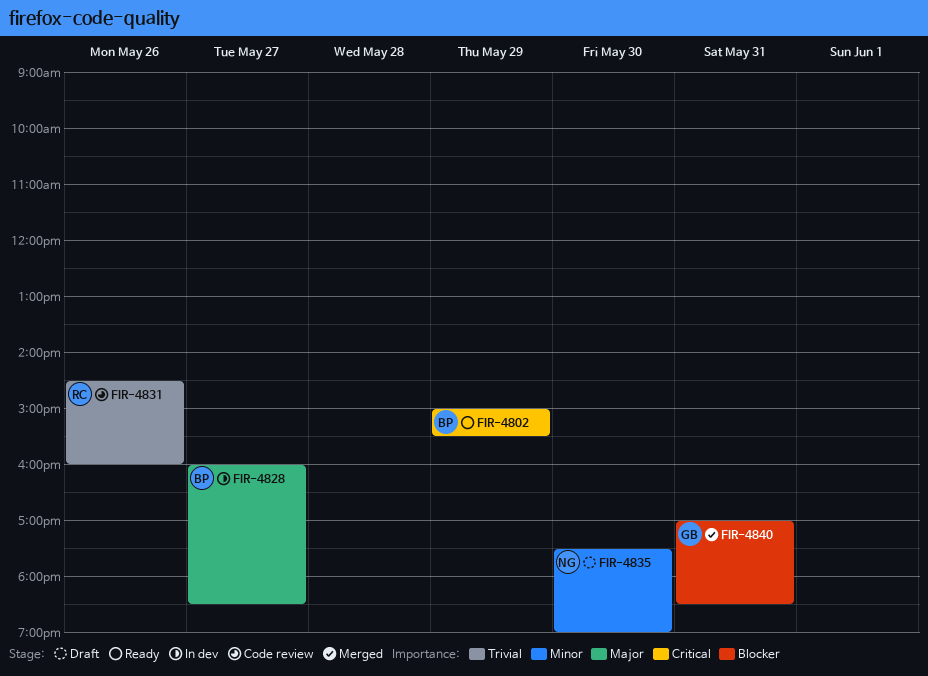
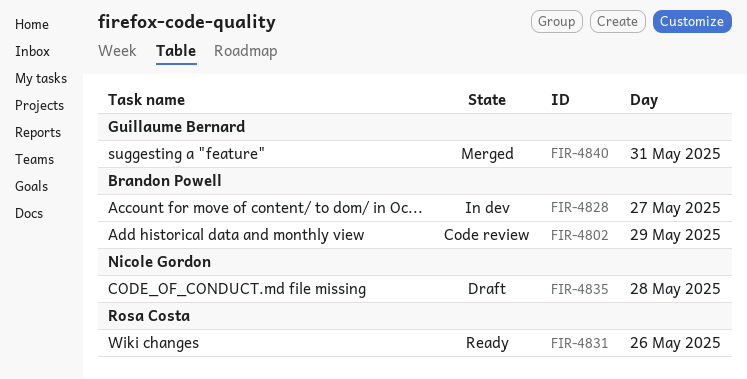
FIR-4802, status: Ready -> Code review
FIR-4831, status: Code review -> Ready
FIR-4835, day: May 30 -> May 28

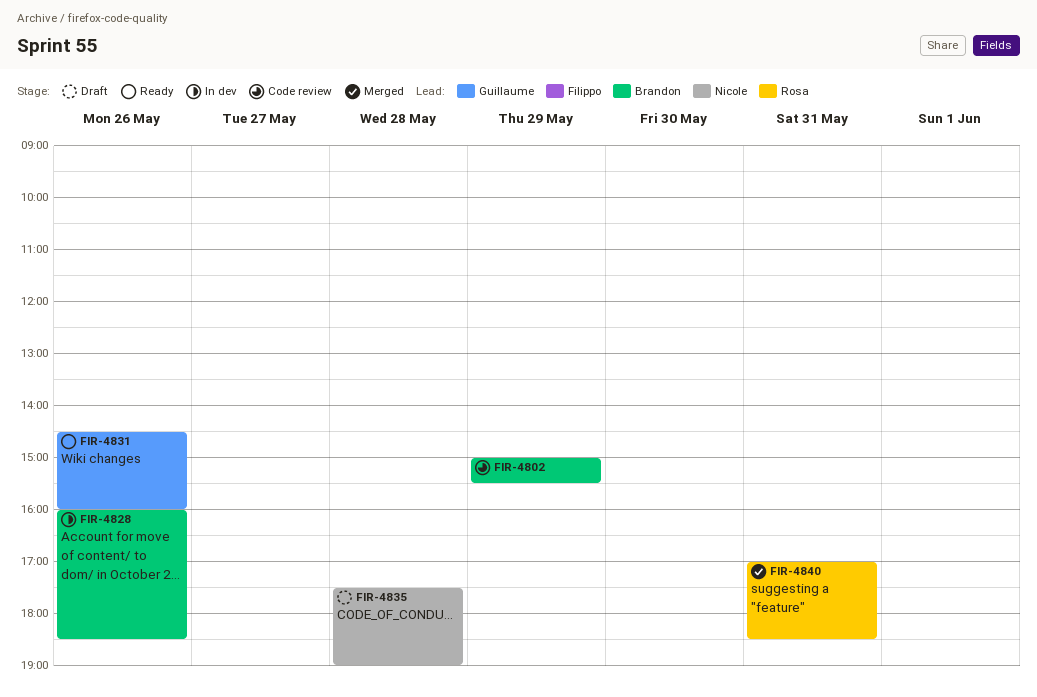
FIR-4828, day: May 27 -> May 26
FIR-4831, owner: Rosa Costa -> Guillaume Bernard
FIR-4840, owner: Guillaume Bernard -> Rosa Costa

